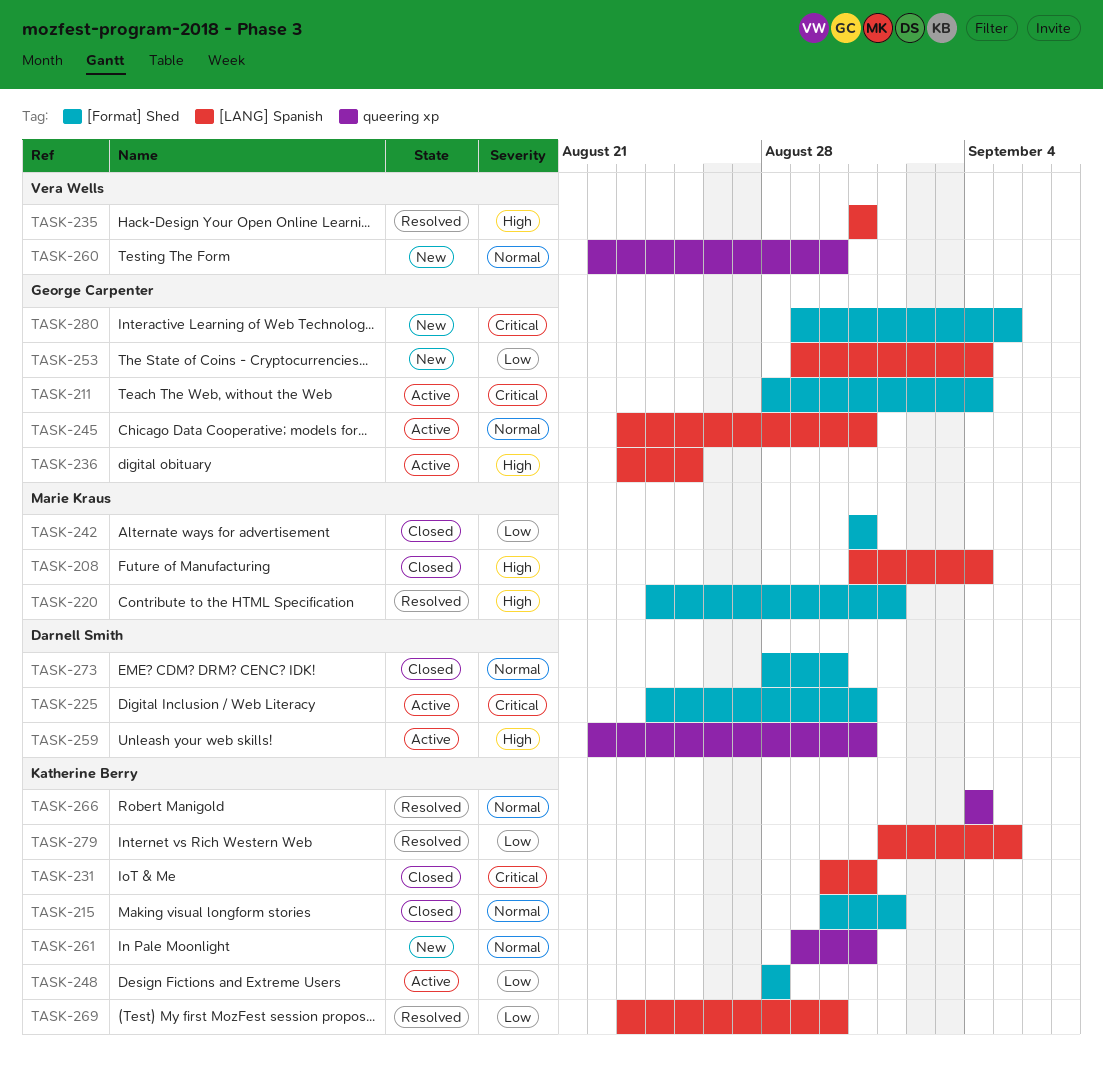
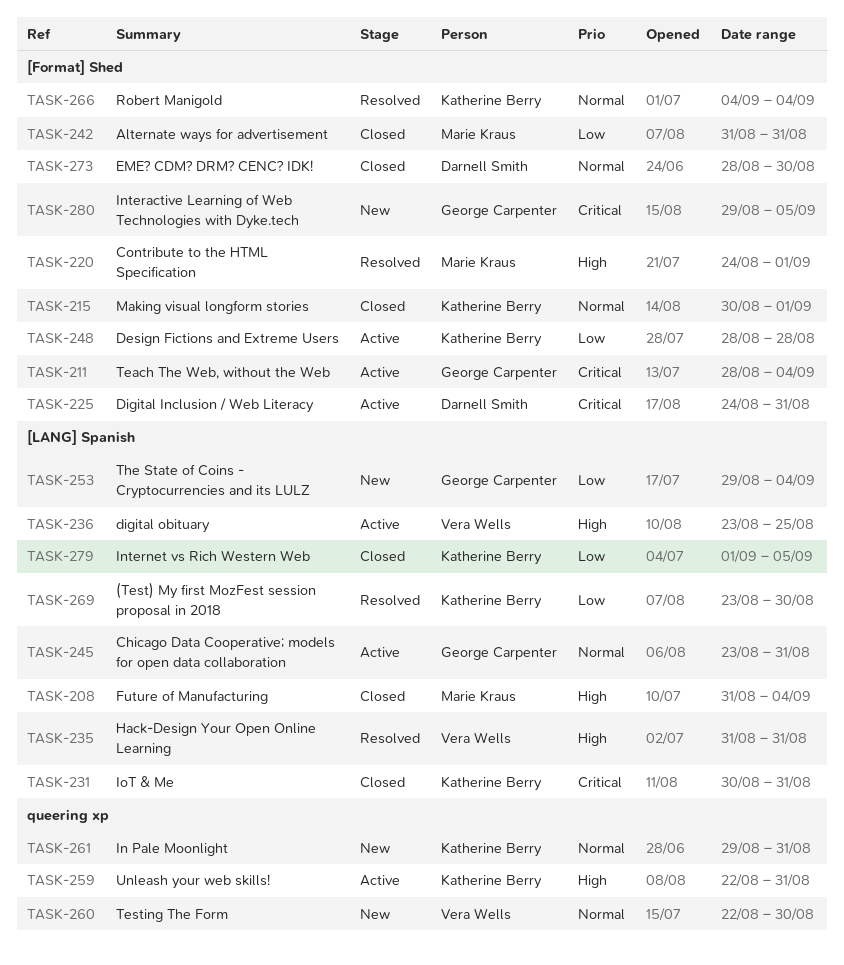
TASK-236, owner: George Carpenter -> Vera Wells
TASK-259, owner: Darnell Smith -> Katherine Berry
TASK-266, label: queering xp -> [Format] Shed
TASK-279, status: Resolved -> Closed

